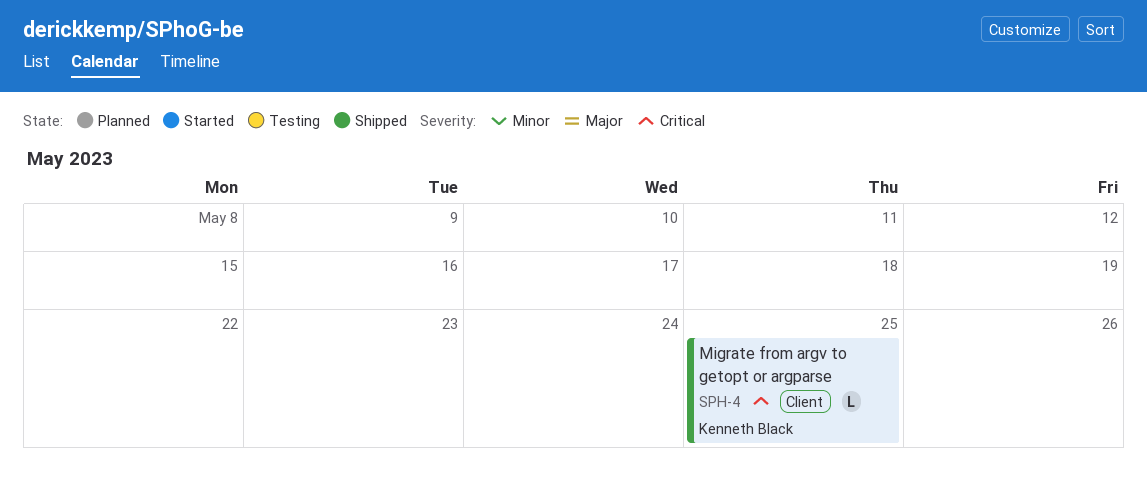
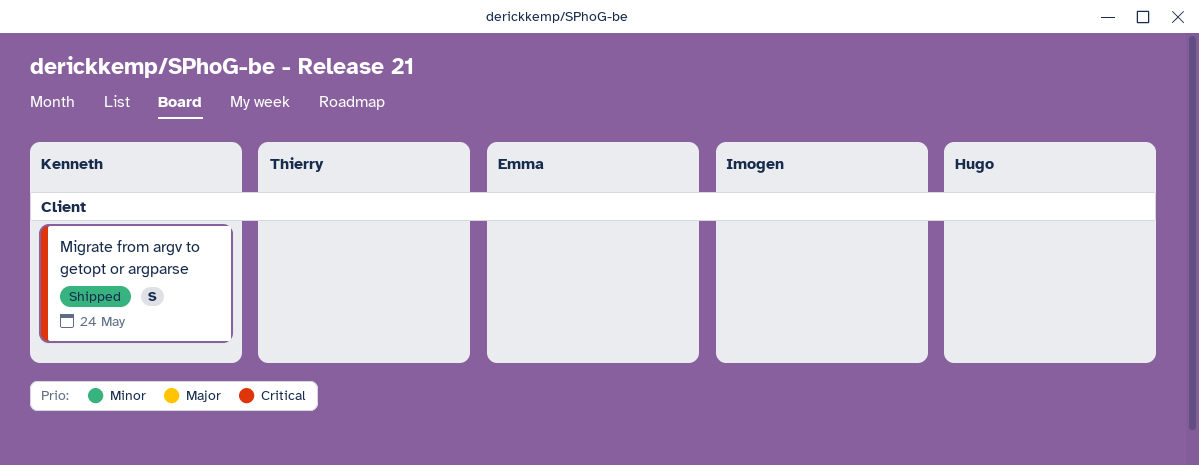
Migrate from argv to getopt or argparse, estimate: L -> S
Migrate from argv to getopt or argparse, due: May 25 -> May 24

